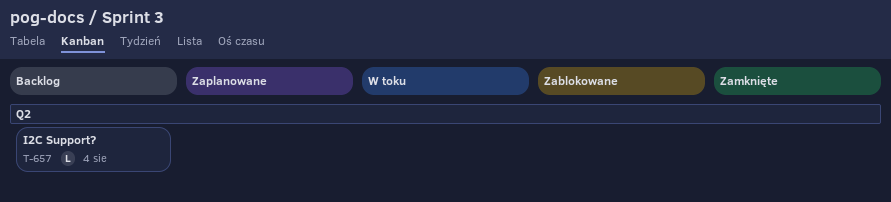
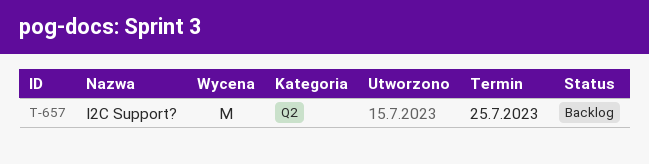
T-657, estimate: L -> M
T-657, due: Aug 4 -> Jul 25

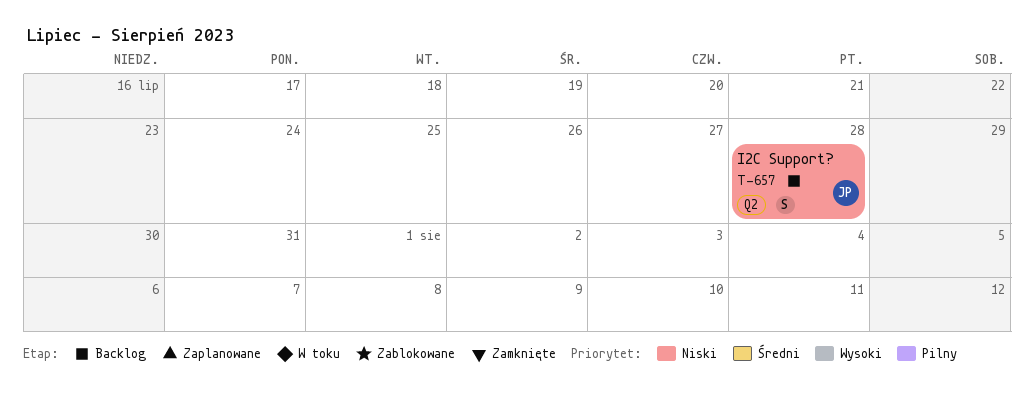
T-657, estimate: M -> S
T-657, due: Jul 25 -> Jul 28

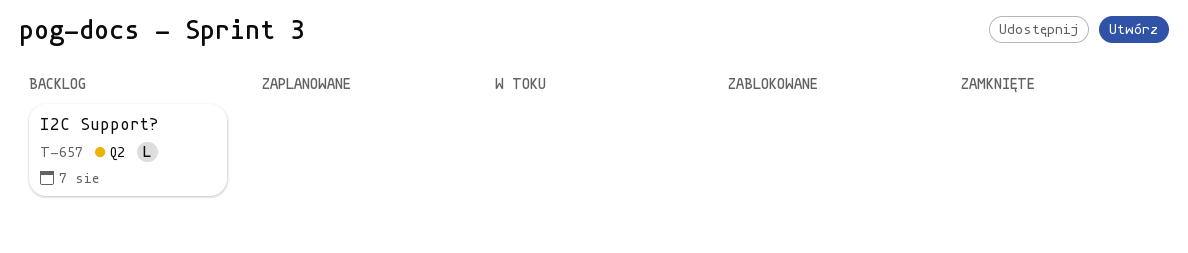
T-657, estimate: S -> L
T-657, due: Jul 28 -> Aug 7

